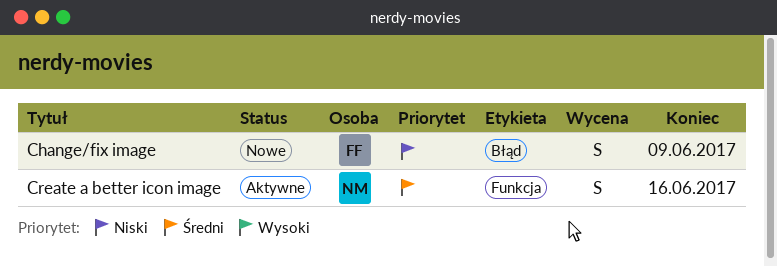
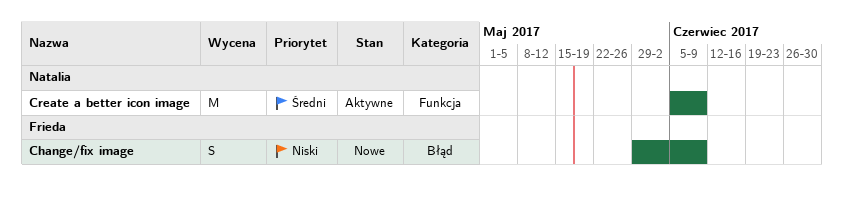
Create a better icon image, estimate: S -> M
Create a better icon image, due: Jun 16 -> Jun 9

